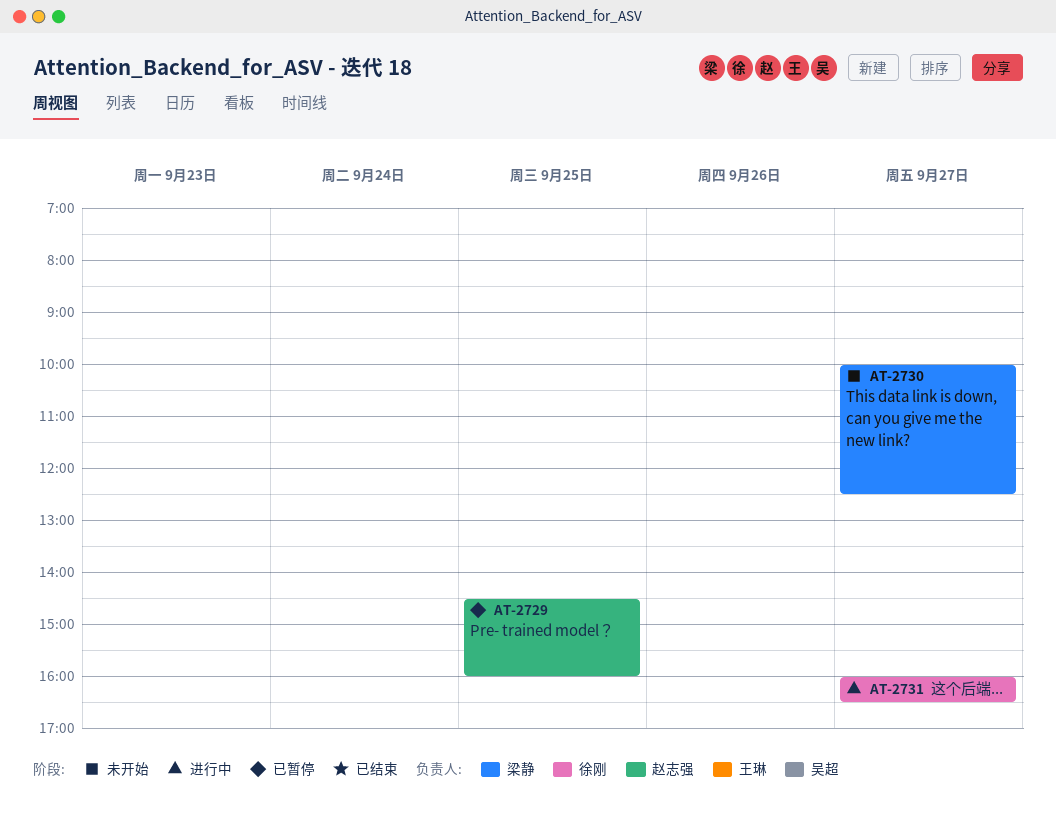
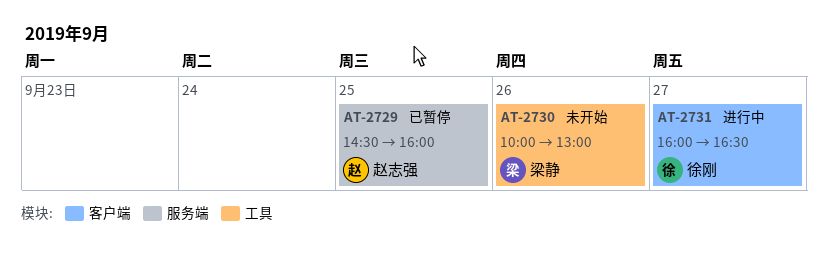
AT-2730, day: Sep 27 -> Sep 26
AT-2730, ends: 12:30 -> 13:00

